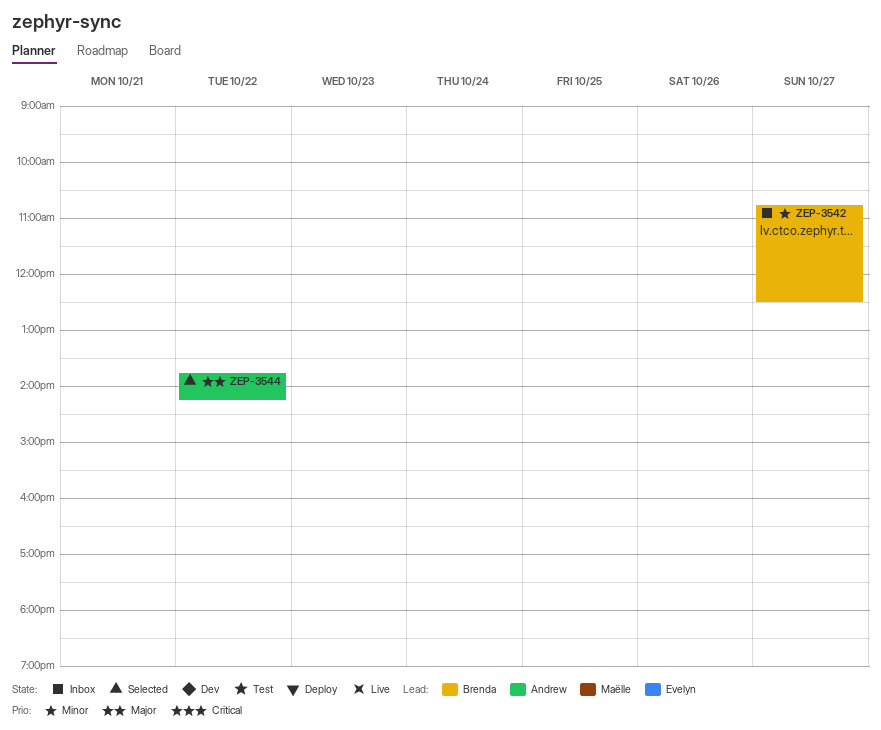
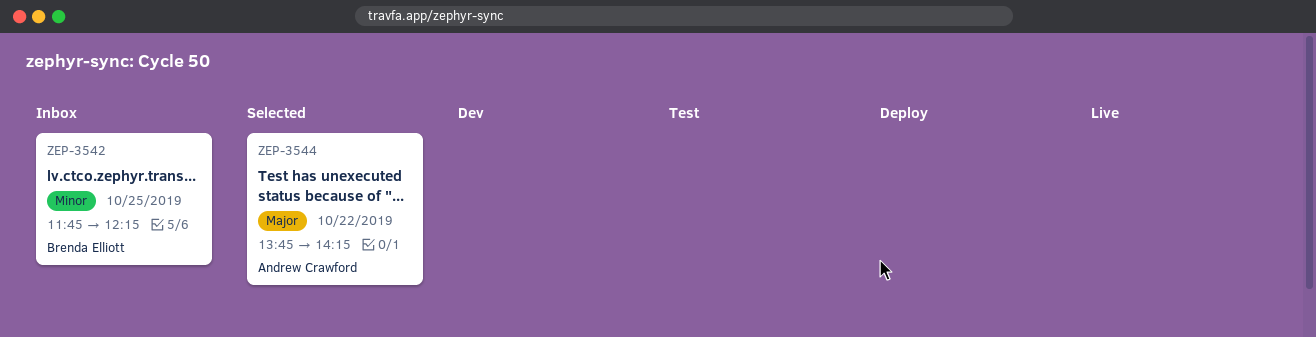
ZEP-3542, day: Oct 27 -> Oct 25
ZEP-3542, begins: 10:45 -> 11:45
ZEP-3542, ends: 12:30 -> 12:15

